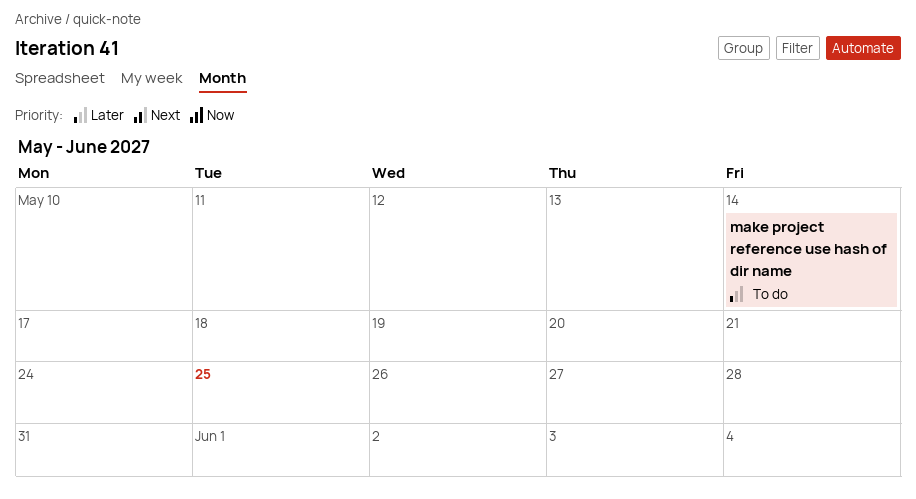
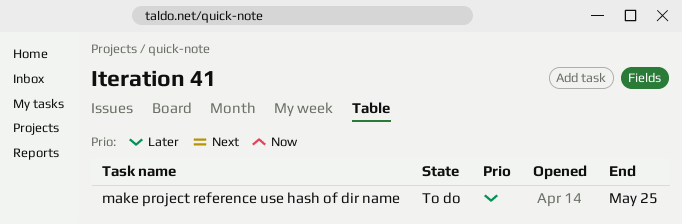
make project reference use hash of dir name, due: May 14 -> May 25

